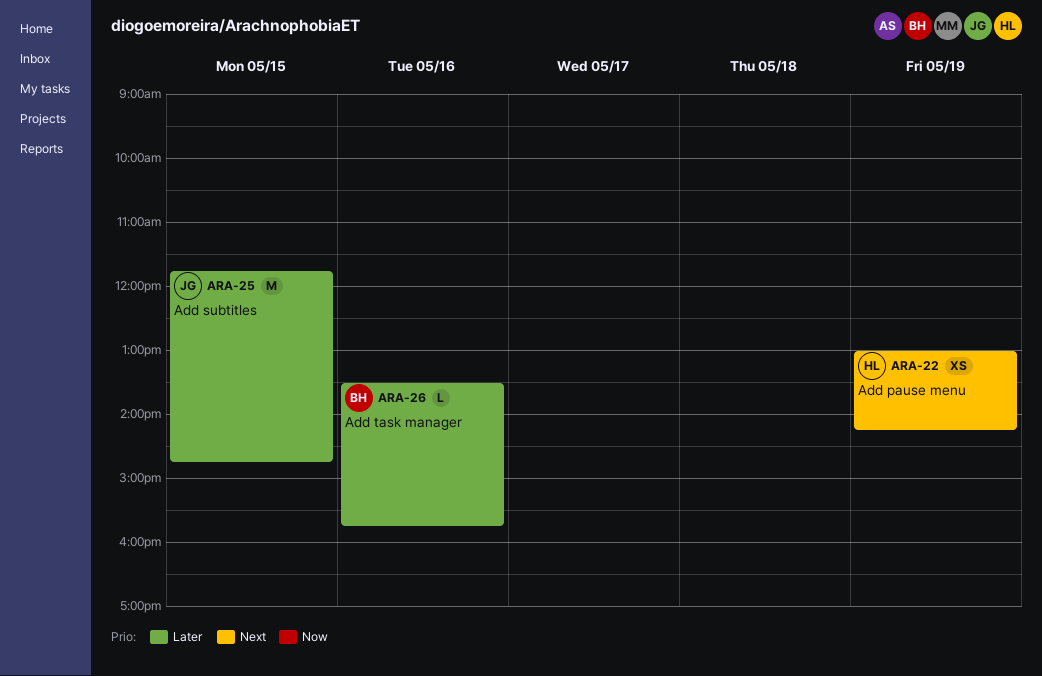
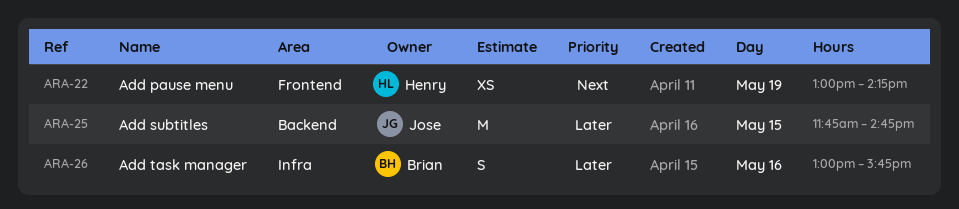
ARA-26, estimate: L -> S
ARA-26, begins: 13:30 -> 13:00

